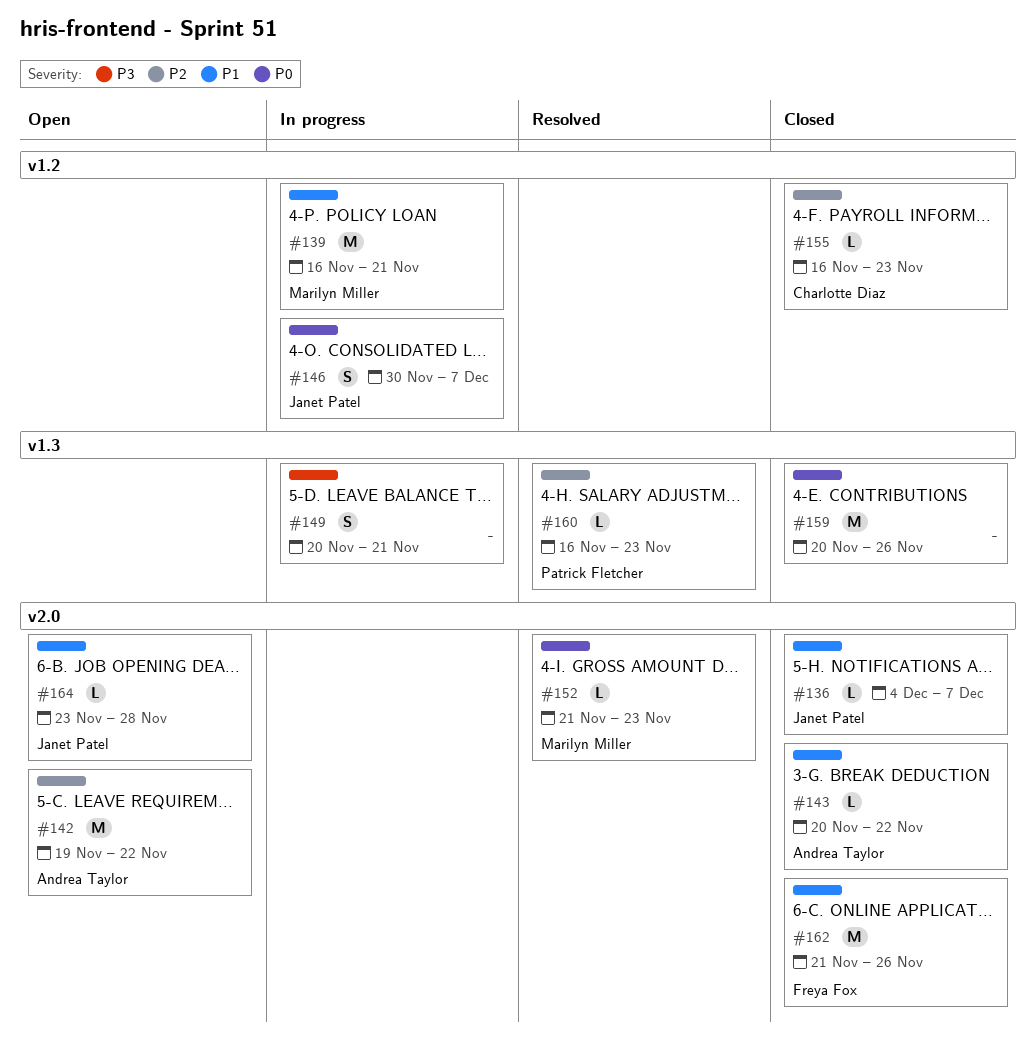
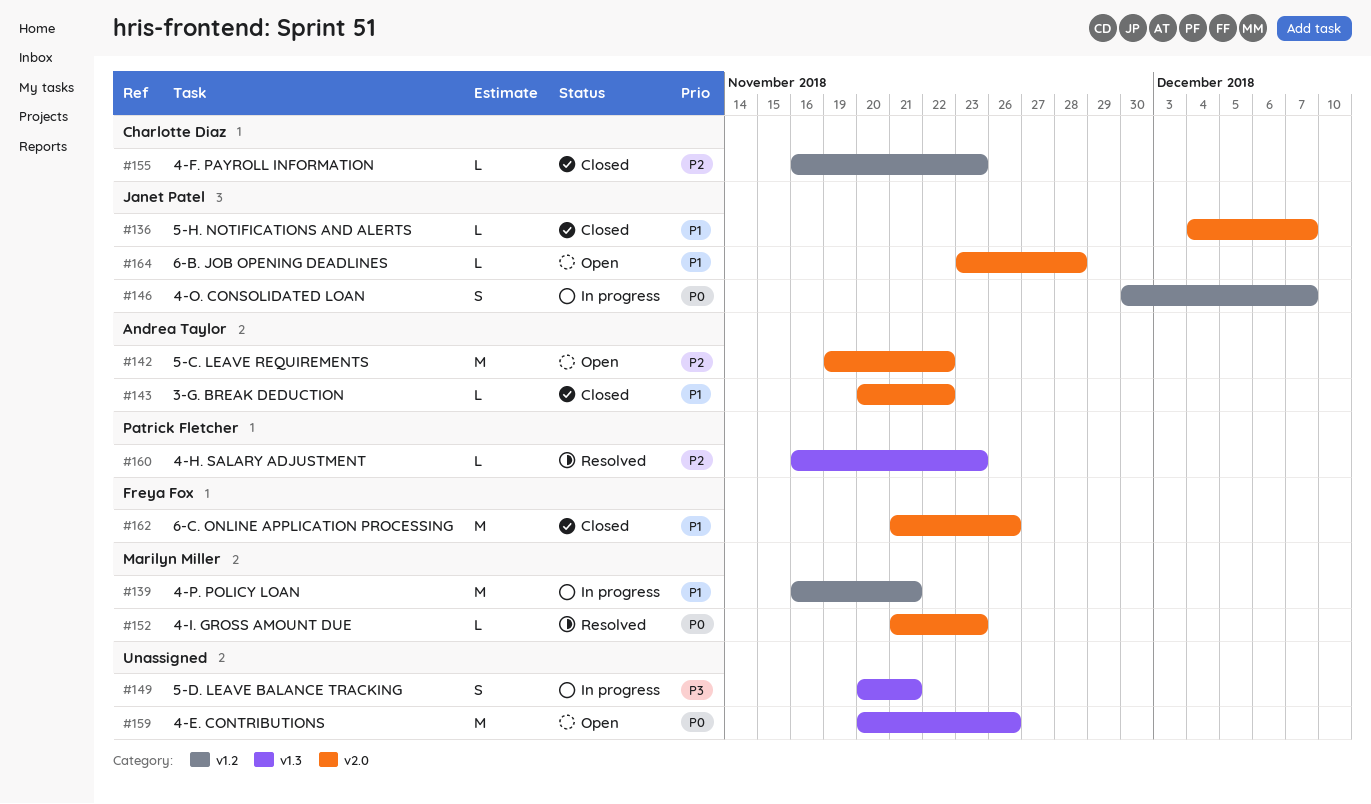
#159, status: Closed -> Open

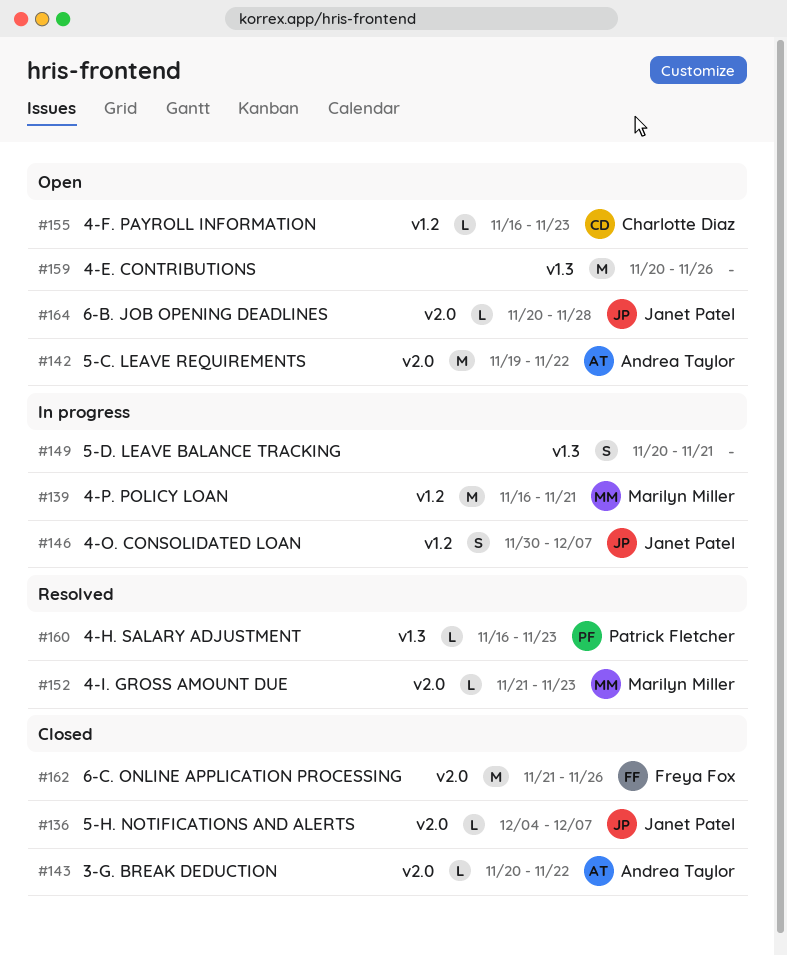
#155, status: Closed -> Open
#164, start: Nov 23 -> Nov 20

